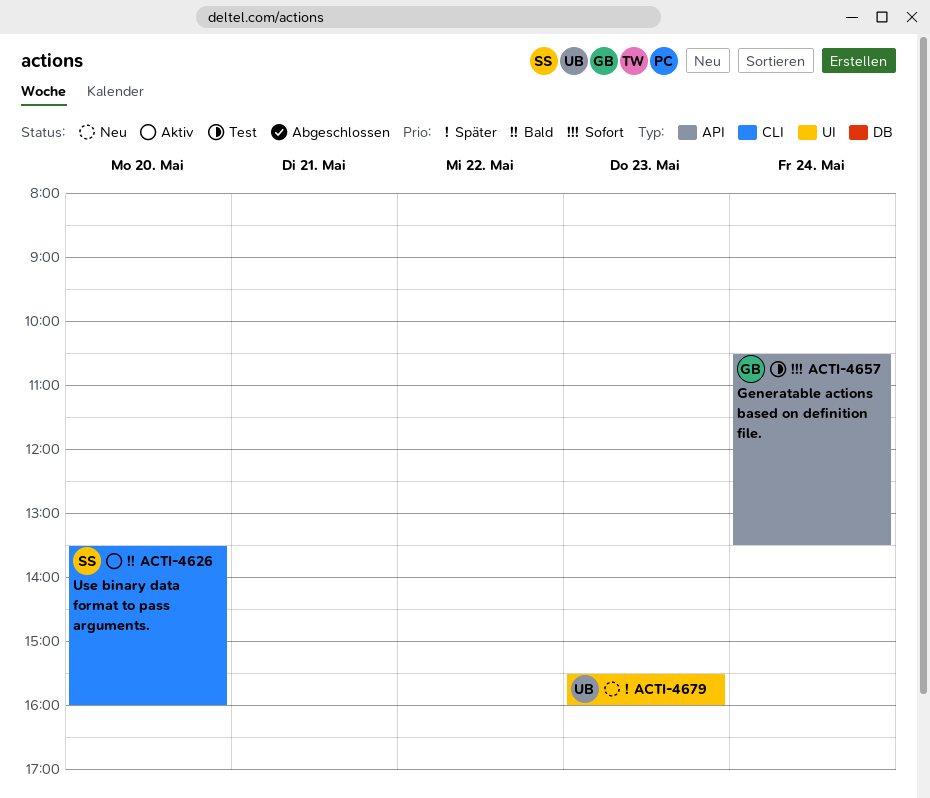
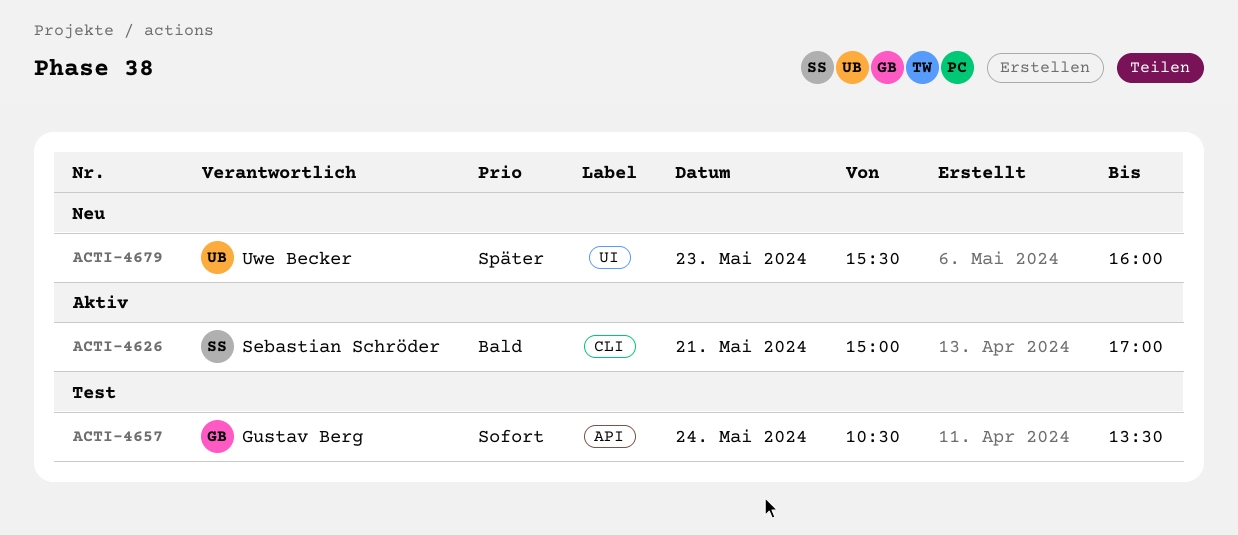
ACTI-4626, day: May 20 -> May 21
ACTI-4626, begins: 13:30 -> 15:00
ACTI-4626, ends: 16:00 -> 17:00

